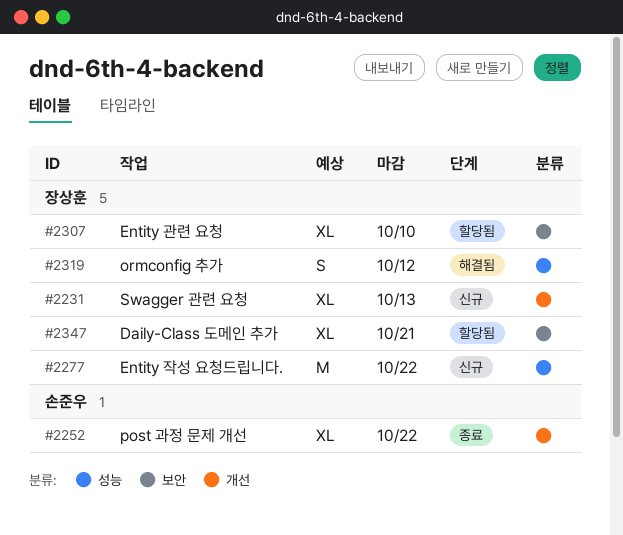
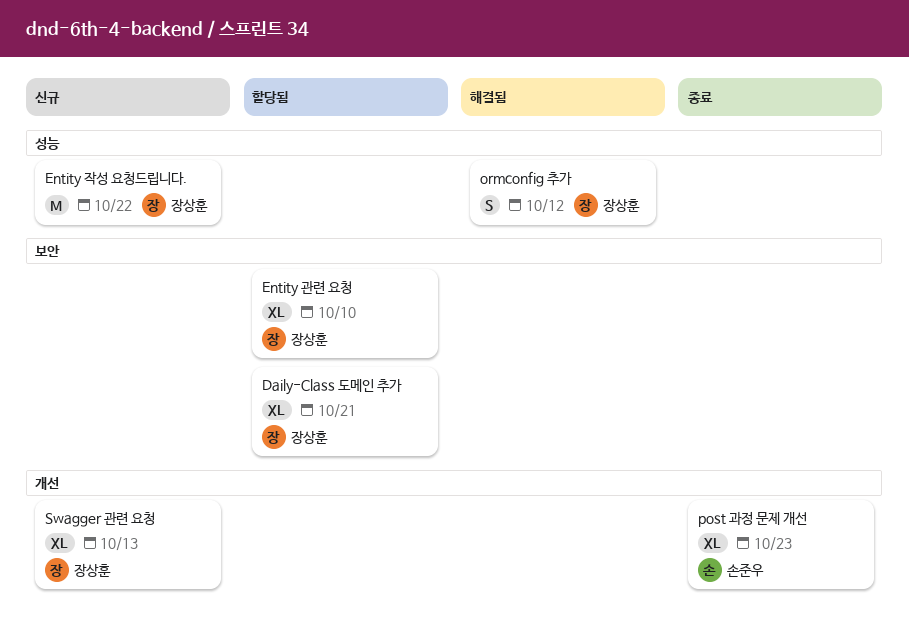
post 과정 문제 개선, due: Oct 22 -> Oct 23

